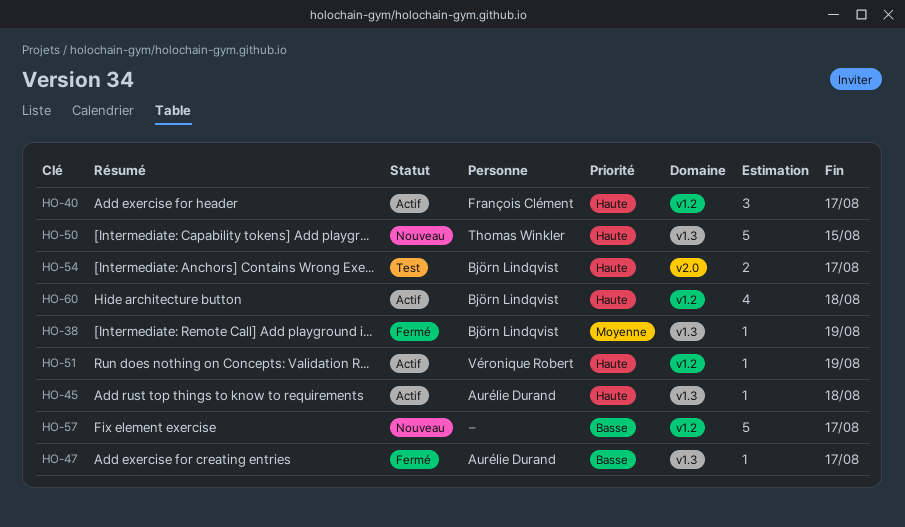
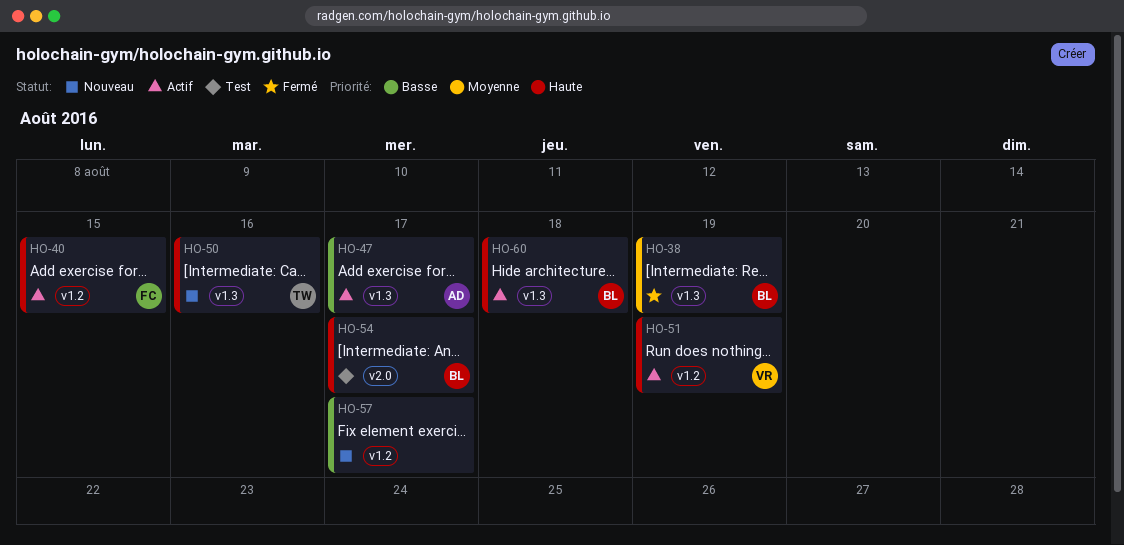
HO-40, due: Aug 17 -> Aug 15
HO-45: present -> none
HO-47, status: Fermé -> Actif
HO-50, due: Aug 15 -> Aug 16
HO-60, label: v1.2 -> v1.3

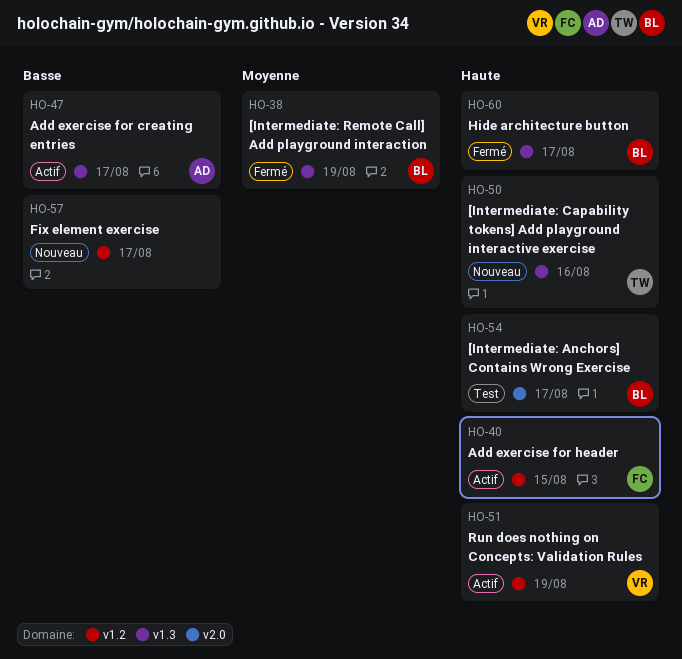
HO-60, status: Actif -> Fermé
HO-60, due: Aug 18 -> Aug 17

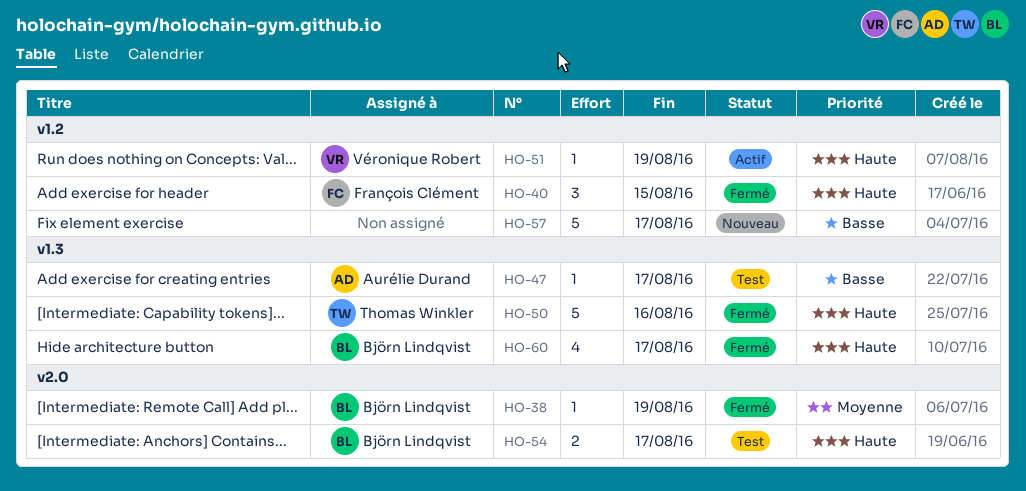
HO-38, label: v1.3 -> v2.0
HO-40, status: Actif -> Fermé
HO-47, status: Actif -> Test
HO-50, status: Nouveau -> Fermé

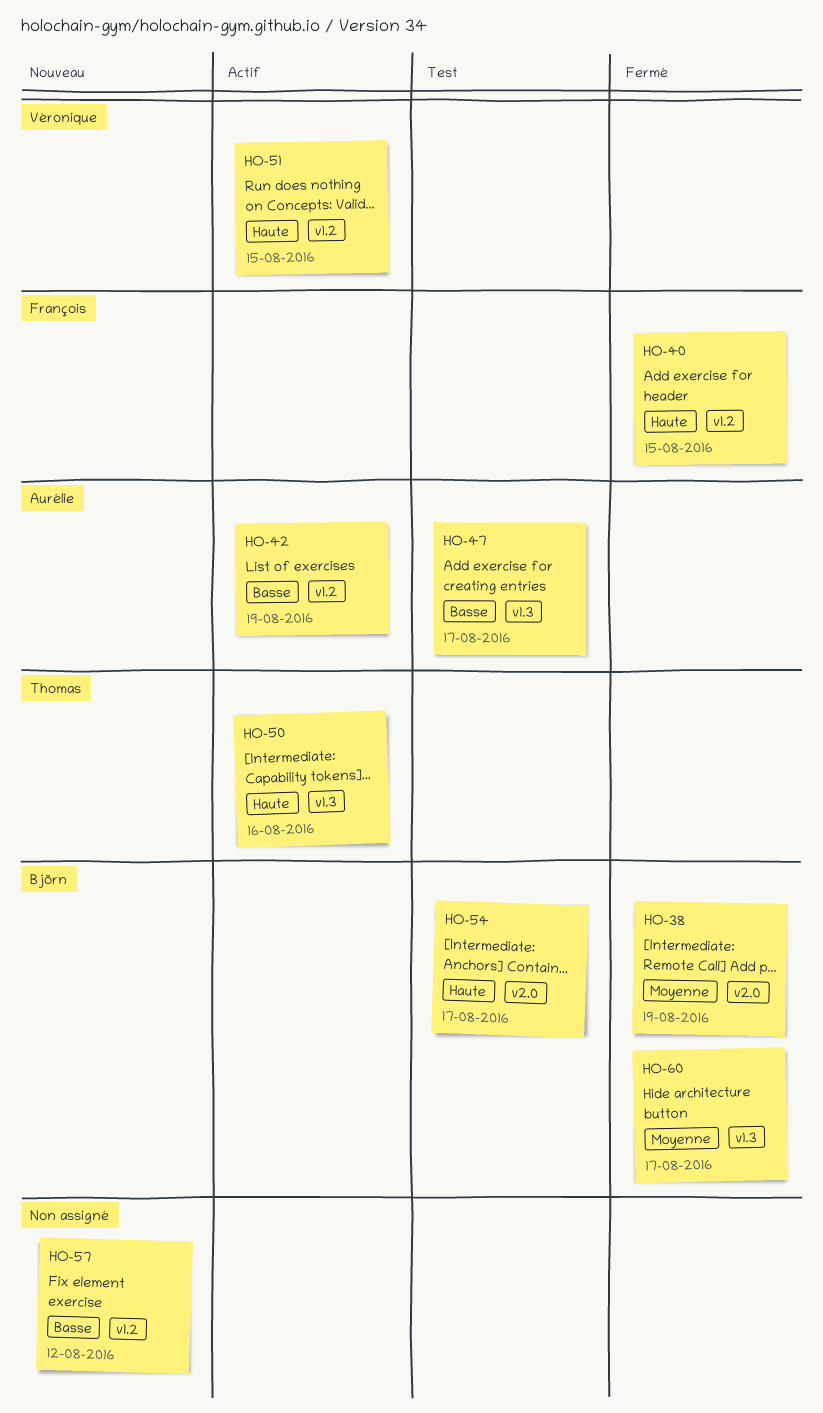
HO-42: none -> present
HO-50, status: Fermé -> Actif
HO-51, due: Aug 19 -> Aug 15
HO-57, due: Aug 17 -> Aug 12
HO-60, priority: Haute -> Moyenne

